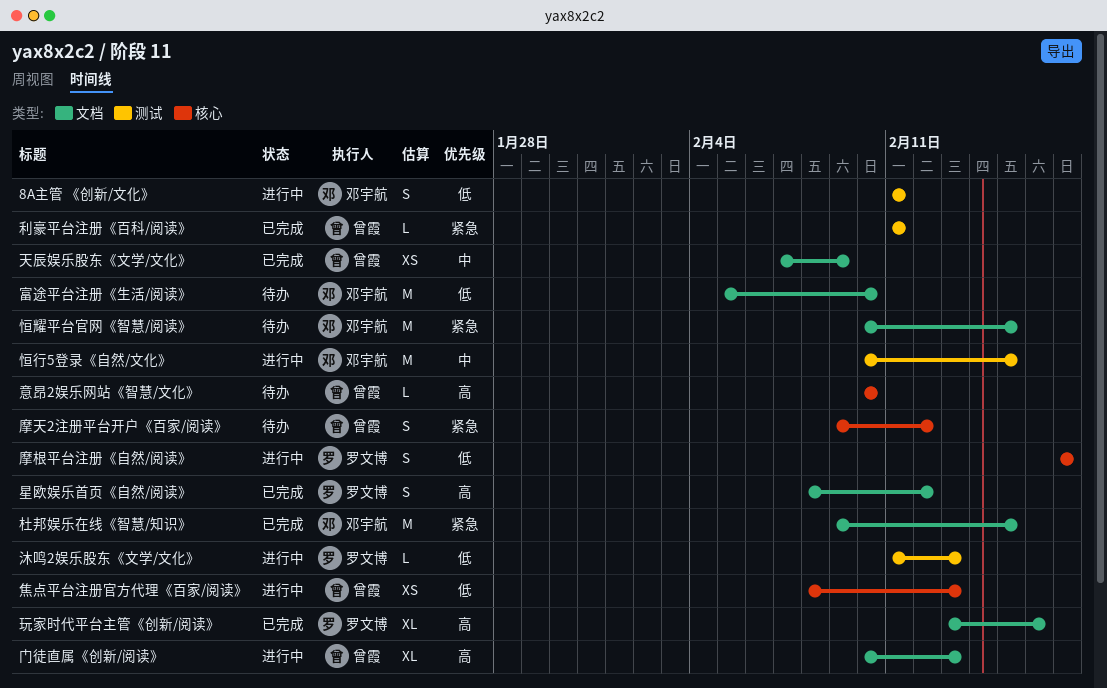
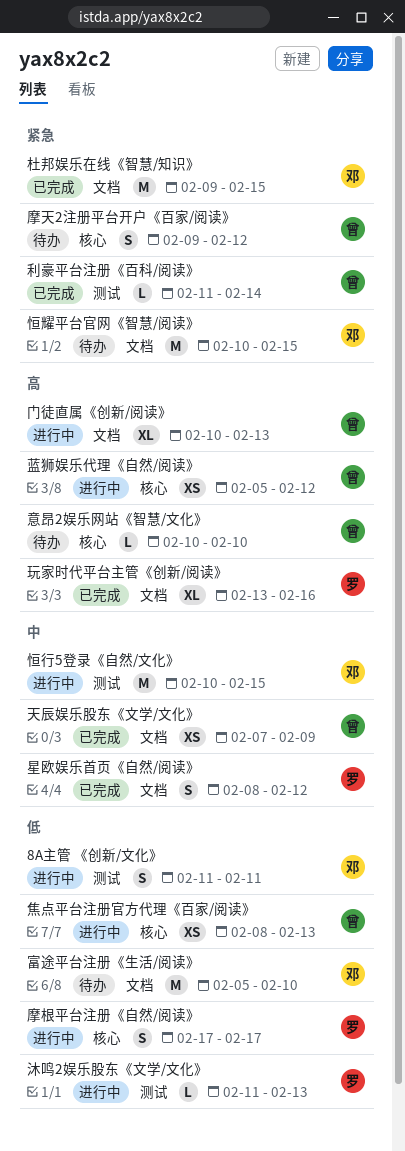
利豪平台注册《百科/阅读》, due: Feb 11 -> Feb 14
星欧娱乐首页《自然/阅读》, priority: 高 -> 中
蓝狮娱乐代理《自然/阅读》: none -> present

